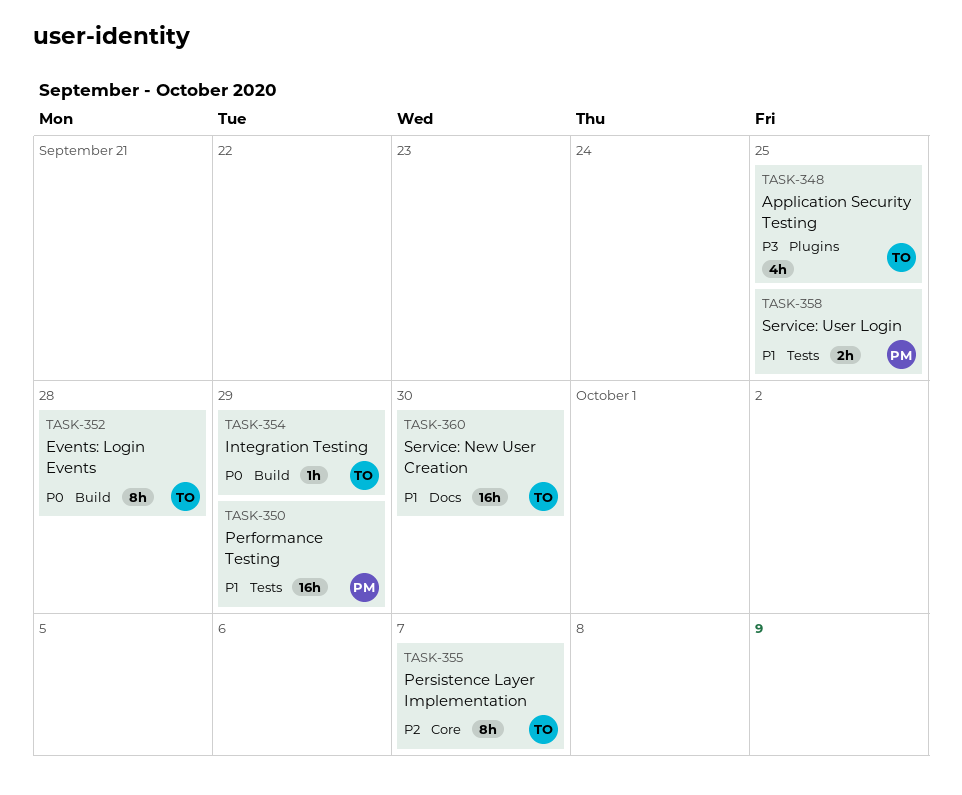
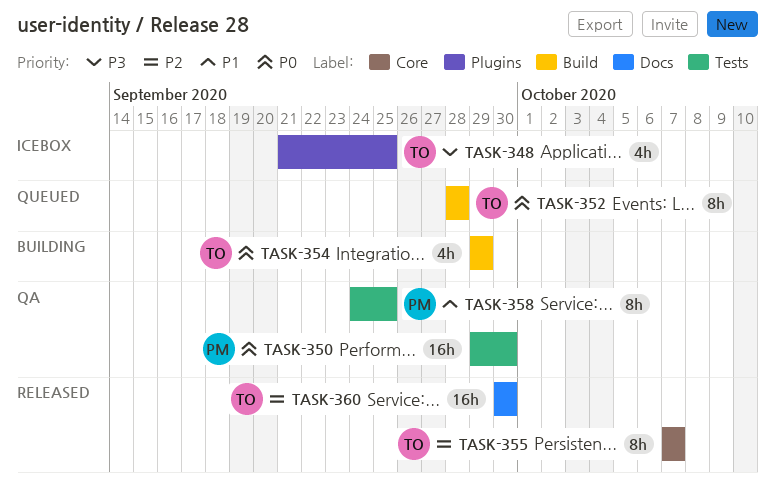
TASK-350, priority: P1 -> P0
TASK-350, due: Sep 29 -> Sep 30
TASK-354, estimate: 1h -> 4h
TASK-358, estimate: 2h -> 8h
TASK-360, priority: P1 -> P2

